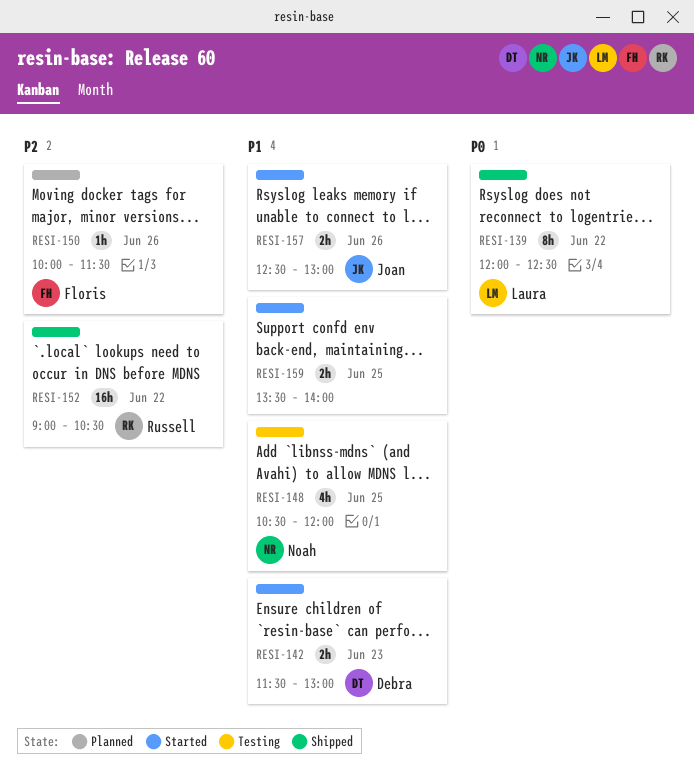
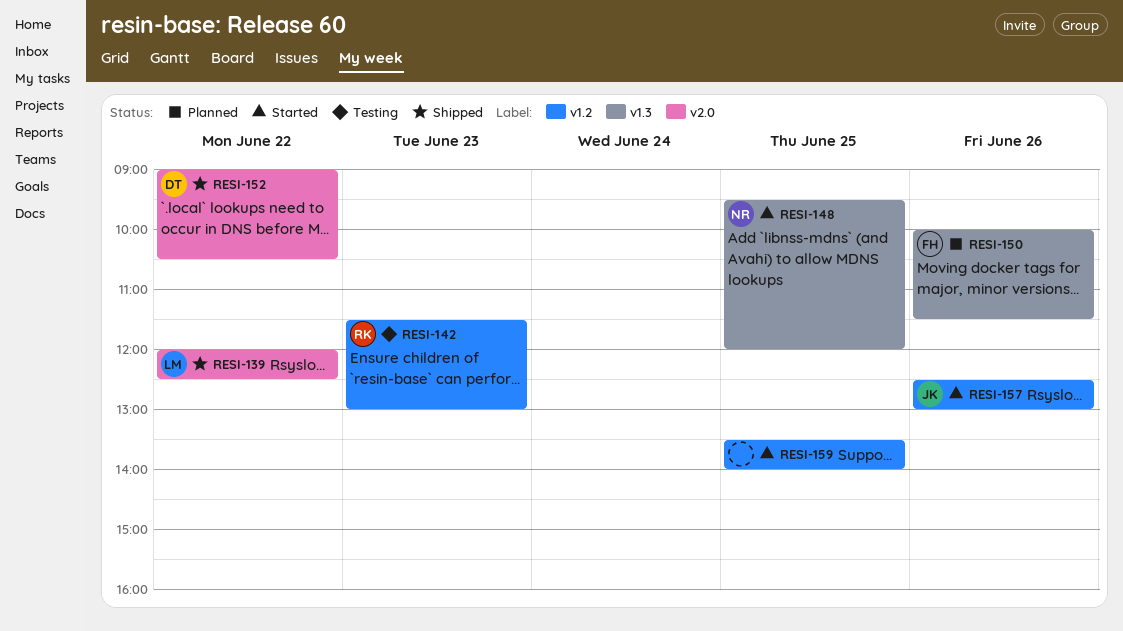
RESI-142, status: Started -> Testing
RESI-142, owner: Debra -> Russell
RESI-148, status: Testing -> Started
RESI-148, begins: 10:30 -> 09:30
RESI-152, owner: Russell -> Debra

